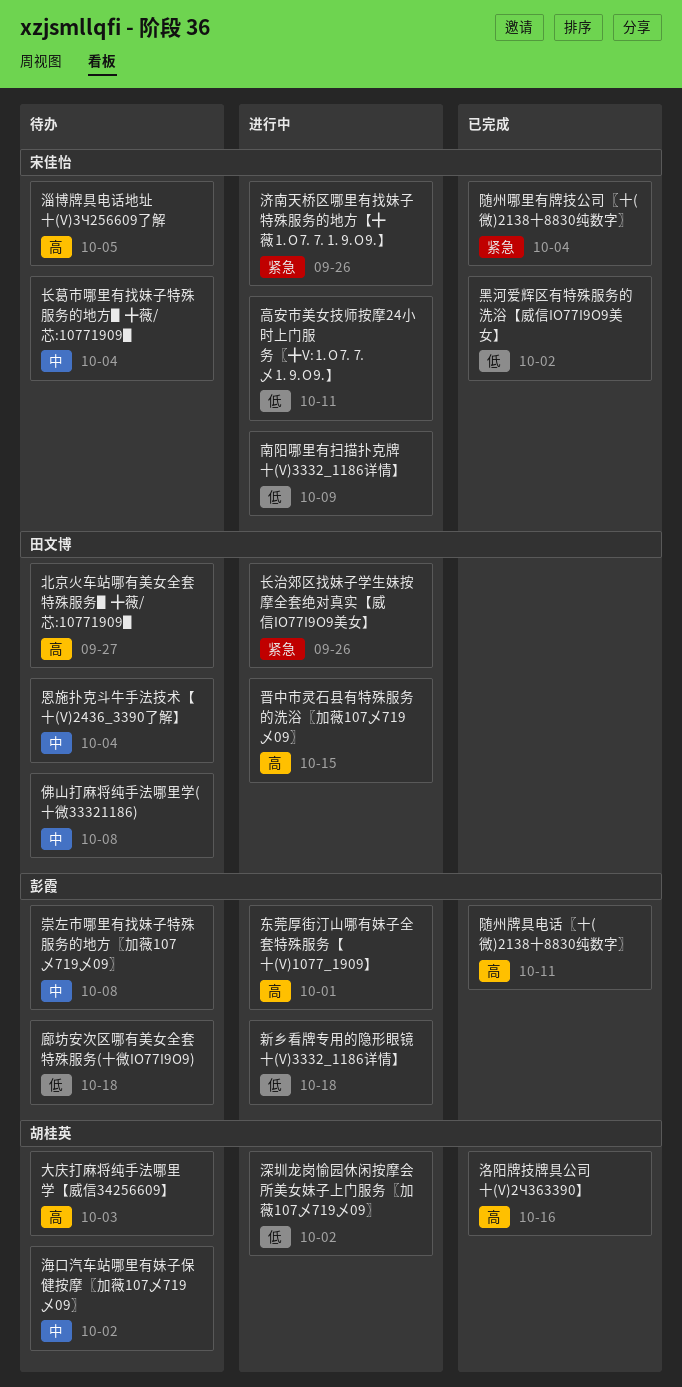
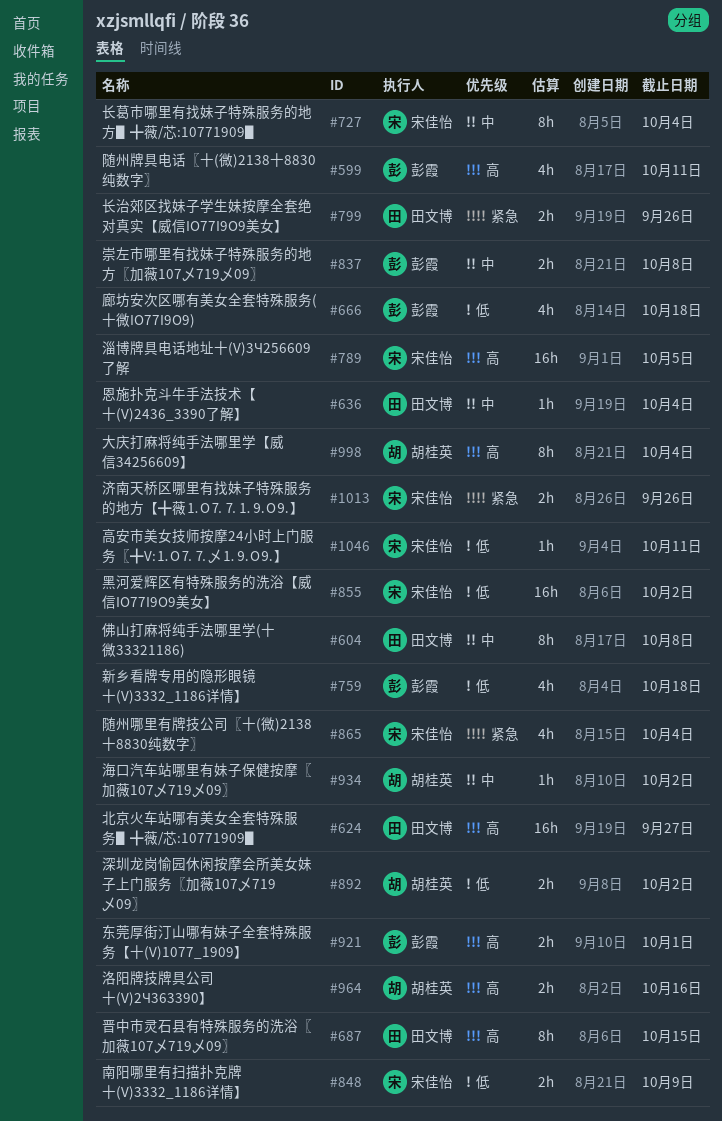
大庆打麻将纯手法哪里学【威信34256609】, due: Oct 3 -> Oct 4

